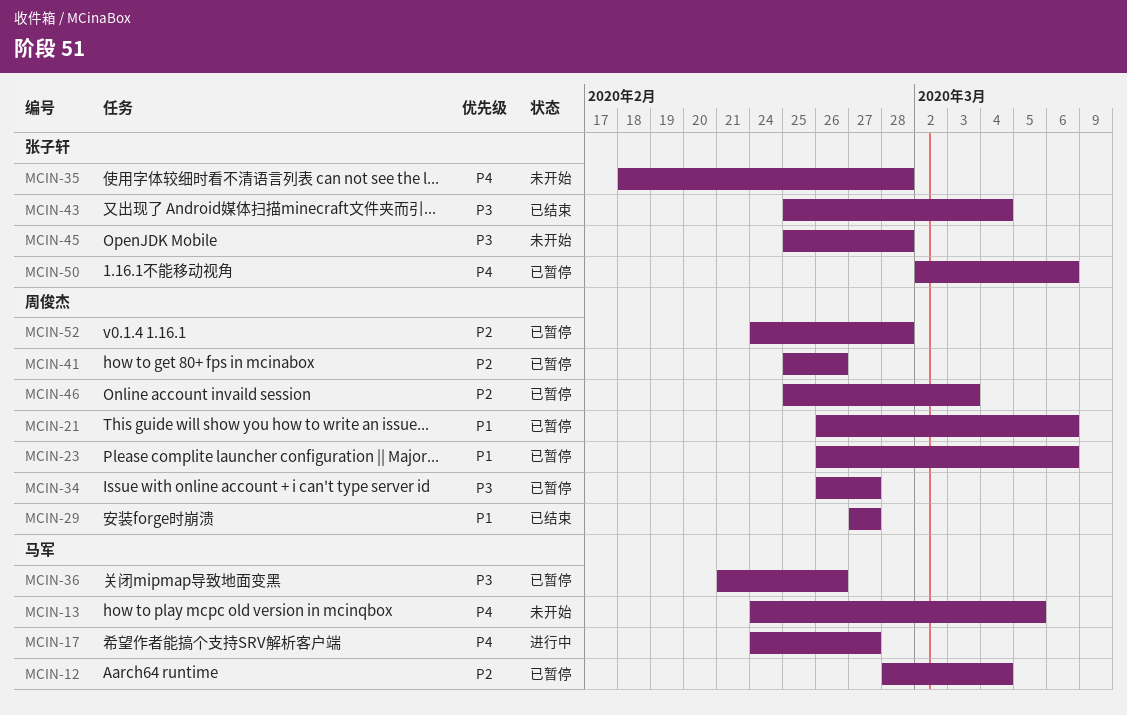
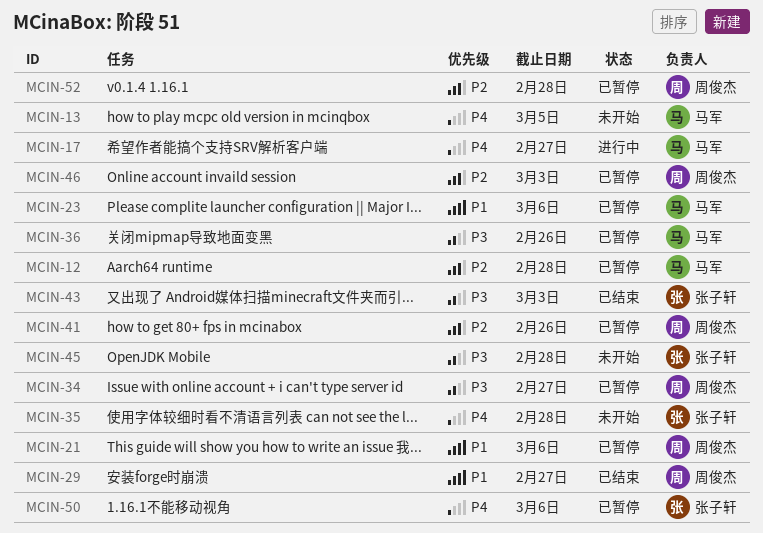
MCIN-12, due: Mar 4 -> Feb 28
MCIN-23, owner: 周俊杰 -> 马军
MCIN-43, due: Mar 4 -> Mar 3

